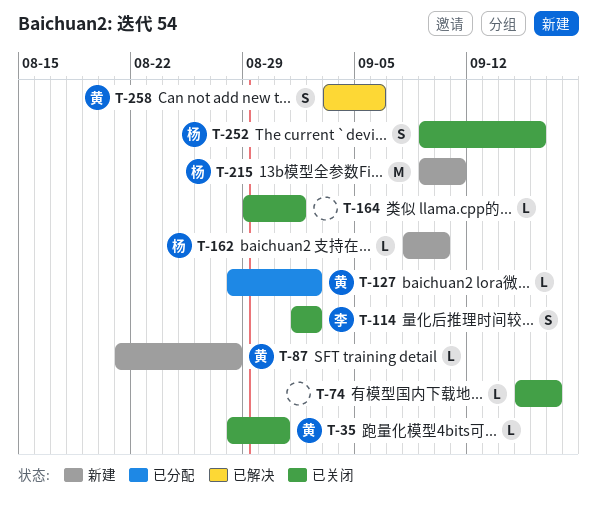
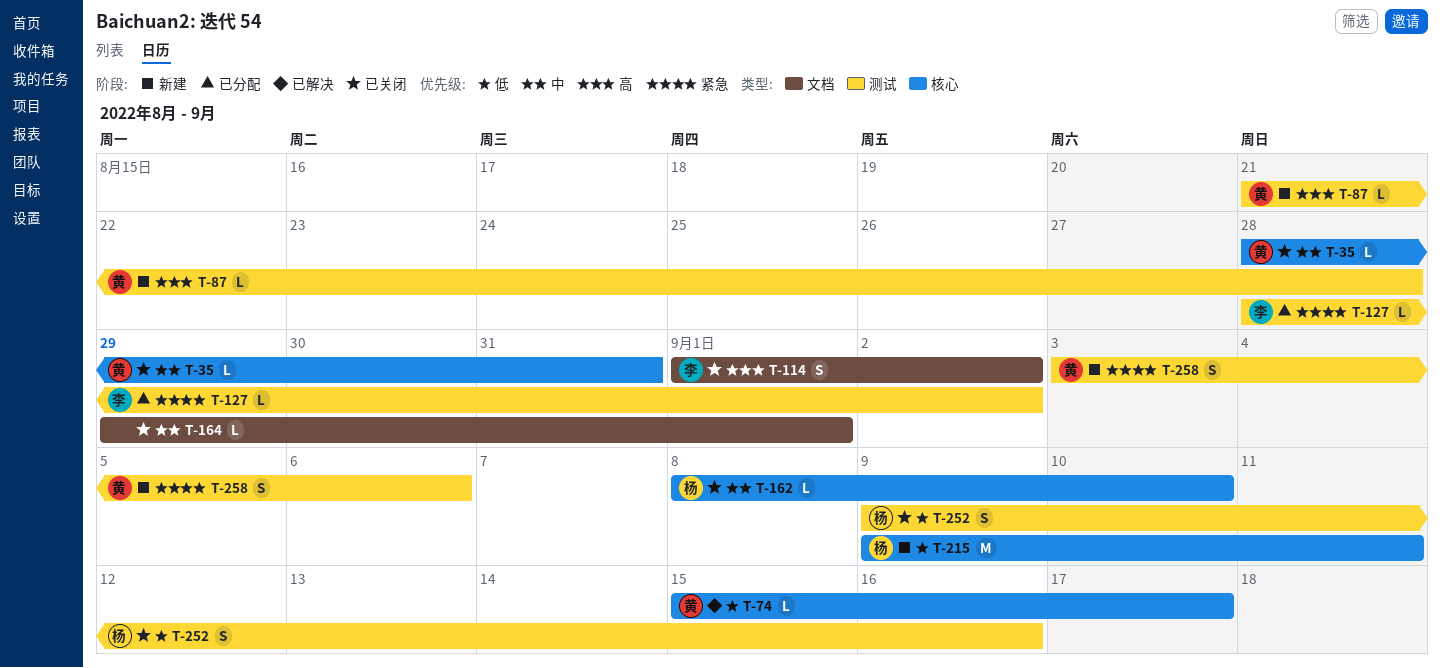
T-74, status: 已关闭 -> 已解决
T-74, owner: none -> 黄
T-127, owner: 黄 -> 李
T-162, status: 新建 -> 已关闭
T-258, status: 已解决 -> 新建

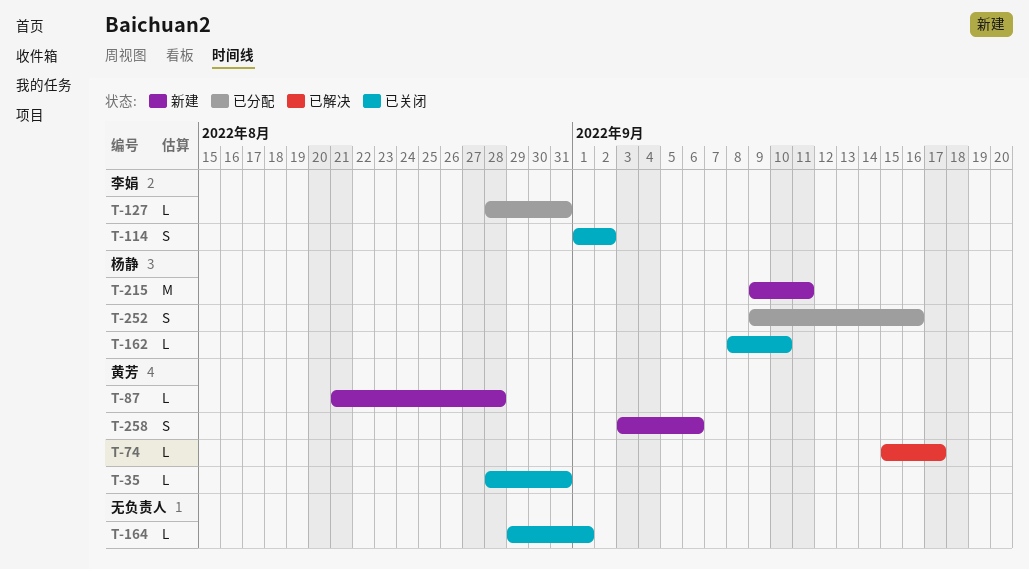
T-127, due: Sep 2 -> Aug 31
T-252, status: 已关闭 -> 已分配

